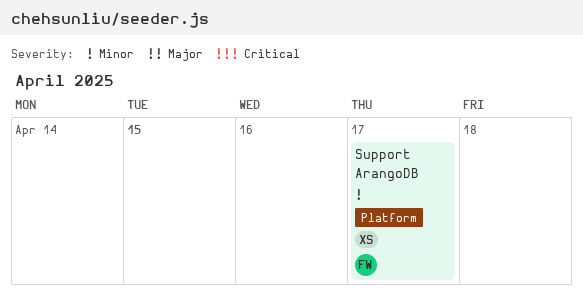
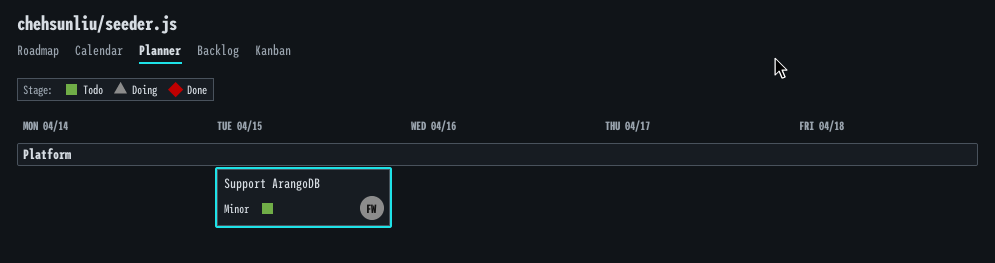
Support ArangoDB, due: Apr 17 -> Apr 15

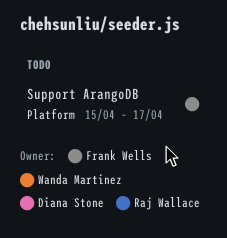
Support ArangoDB, due: Apr 15 -> Apr 17

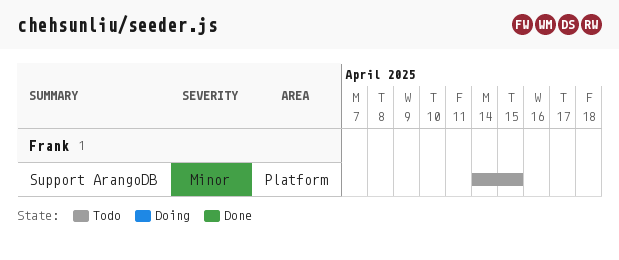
Support ArangoDB, start: Apr 15 -> Apr 14
Support ArangoDB, due: Apr 17 -> Apr 15

